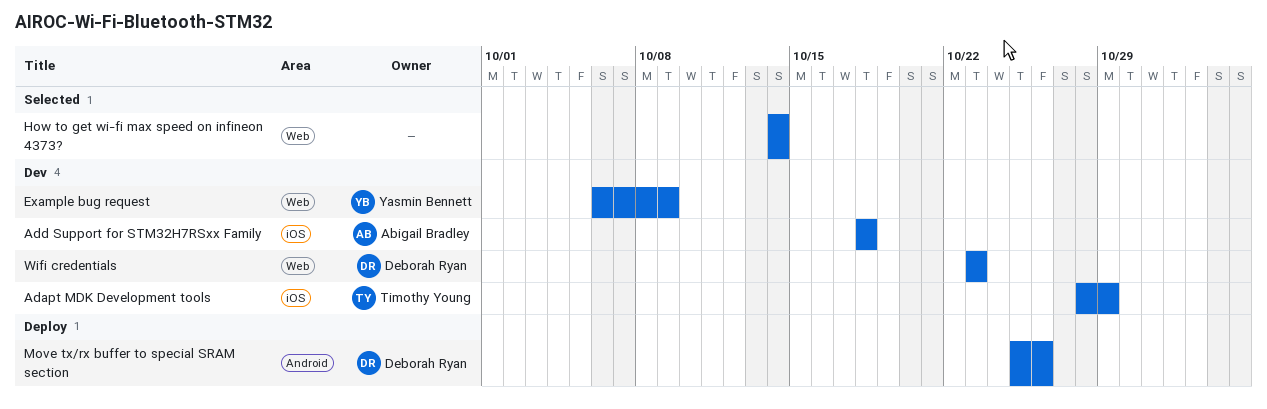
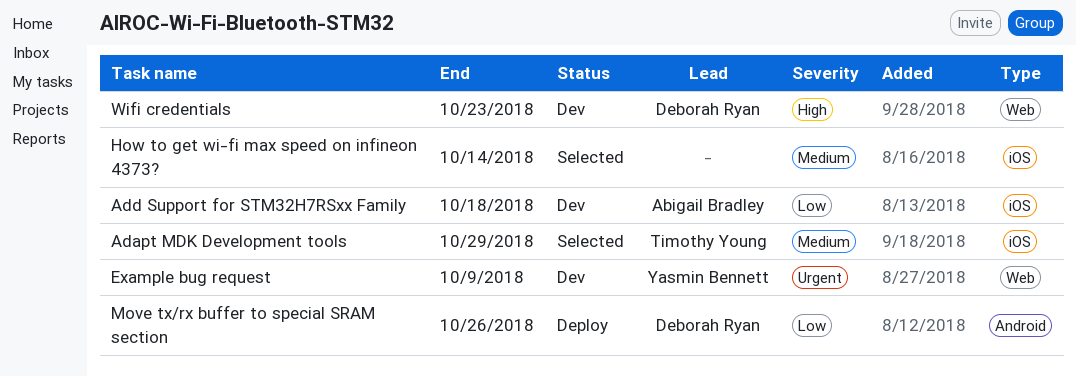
Adapt MDK Development tools, status: Dev -> Selected
How to get wi-fi max speed on infineon 4373?, label: Web -> iOS

